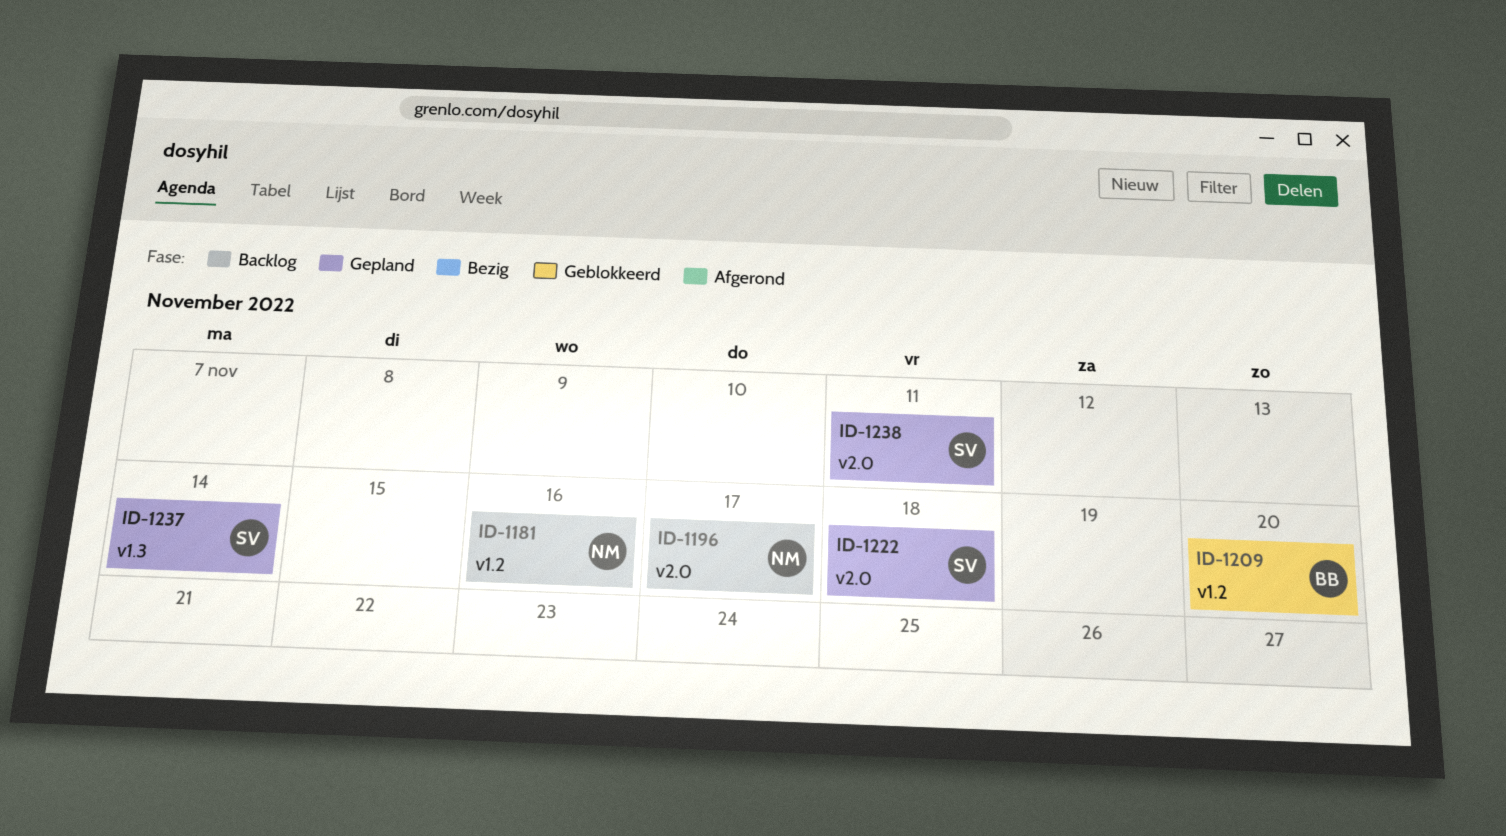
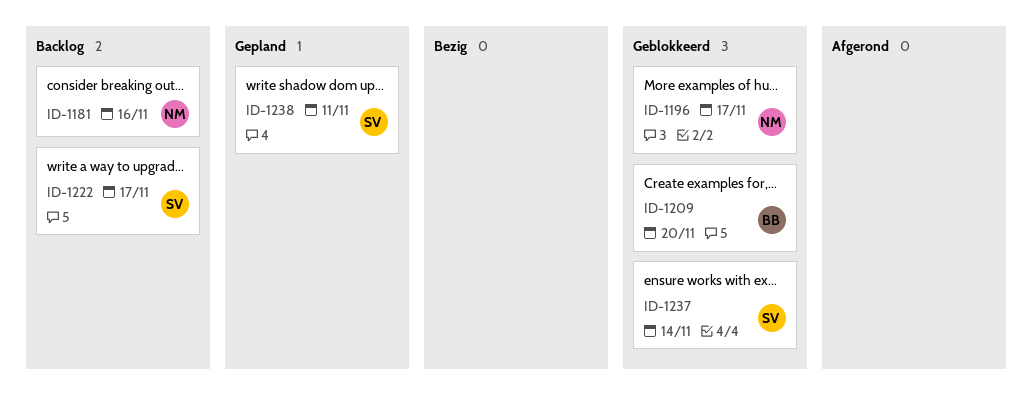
ID-1196, status: Backlog -> Geblokkeerd
ID-1222, status: Gepland -> Backlog
ID-1222, due: Nov 18 -> Nov 17
ID-1237, status: Gepland -> Geblokkeerd

